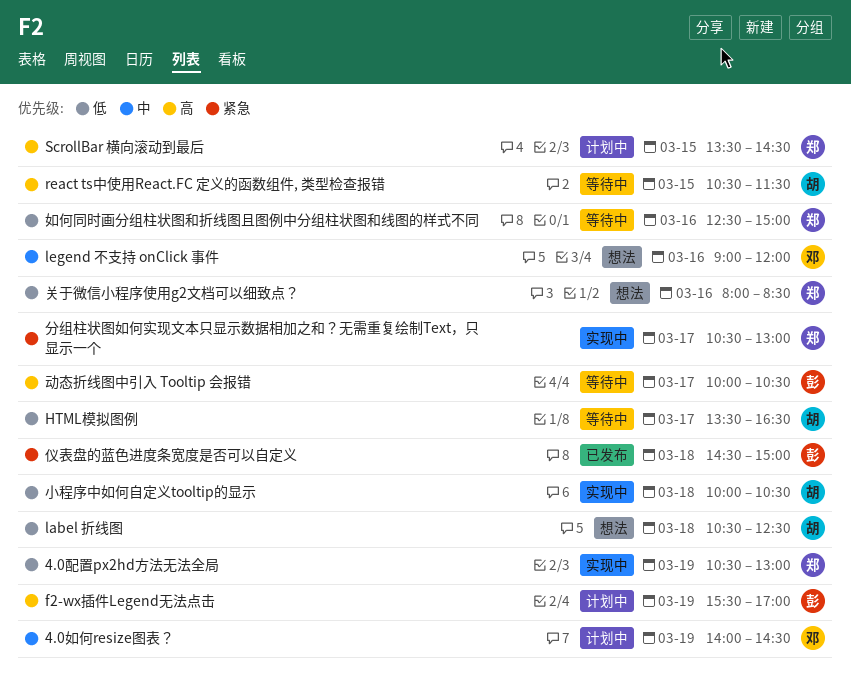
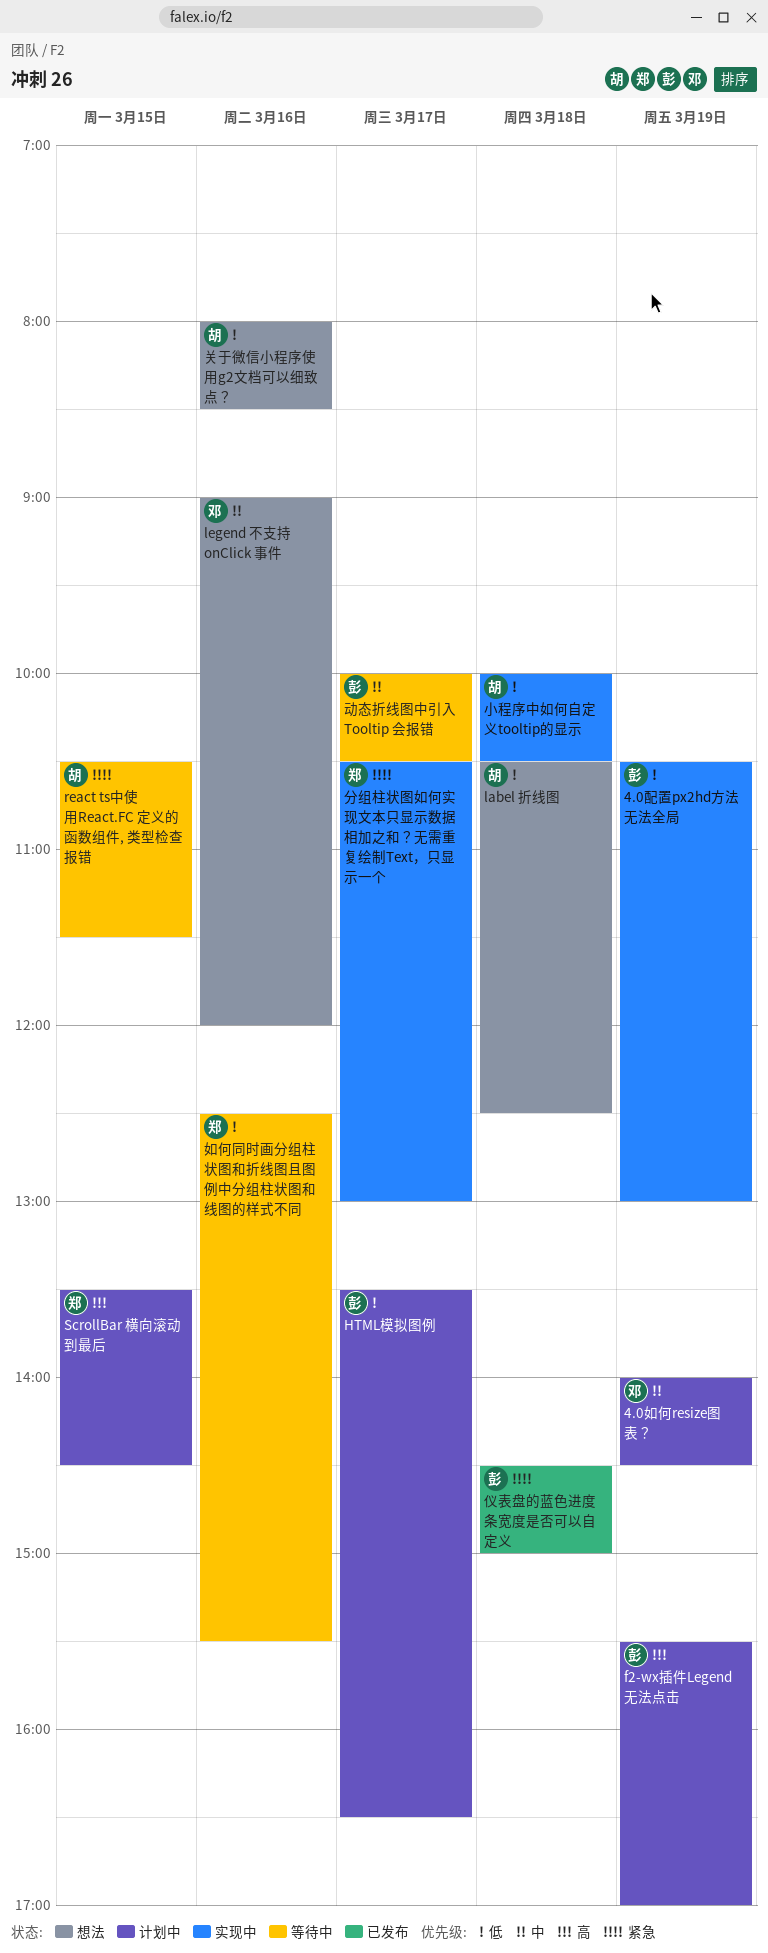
4.0配置px2hd方法无法全局, owner: 郑 -> 彭
HTML模拟图例, status: 等待中 -> 计划中
HTML模拟图例, owner: 胡 -> 彭
react ts中使用React.FC 定义的函数组件, 类型检查报错, priority: 高 -> 紧急
关于微信小程序使用g2文档可以细致点？, owner: 郑 -> 胡
动态折线图中引入 Tooltip 会报错, priority: 高 -> 中
如何同时画分组柱状图和折线图且图例中分组柱状图和线图的样式不同, ends: 15:00 -> 15:30

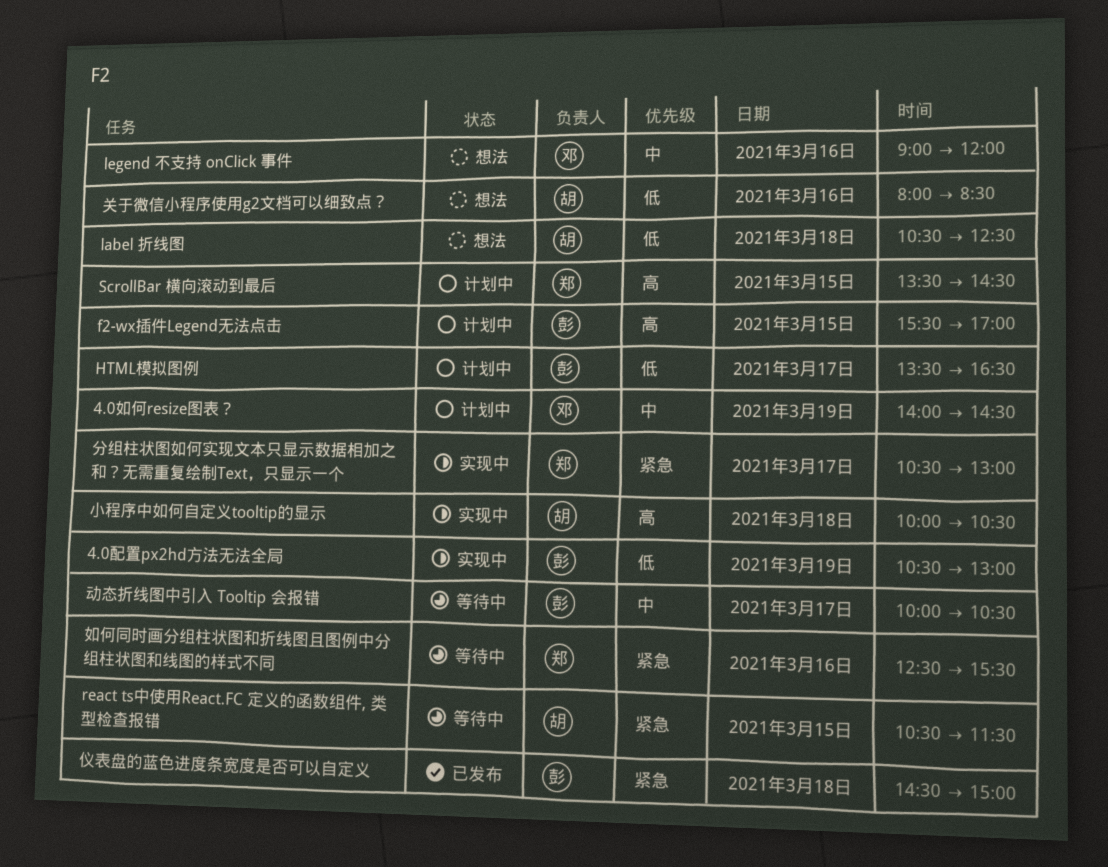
f2-wx插件Legend无法点击, day: Mar 19 -> Mar 15
如何同时画分组柱状图和折线图且图例中分组柱状图和线图的样式不同, priority: 低 -> 紧急
小程序中如何自定义tooltip的显示, priority: 低 -> 高

